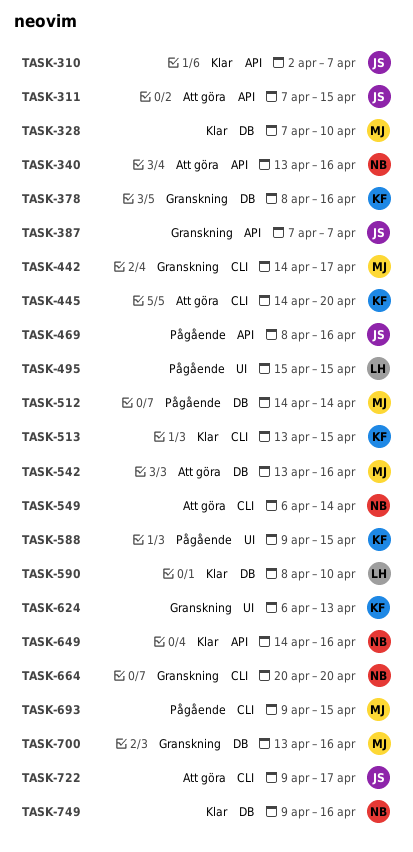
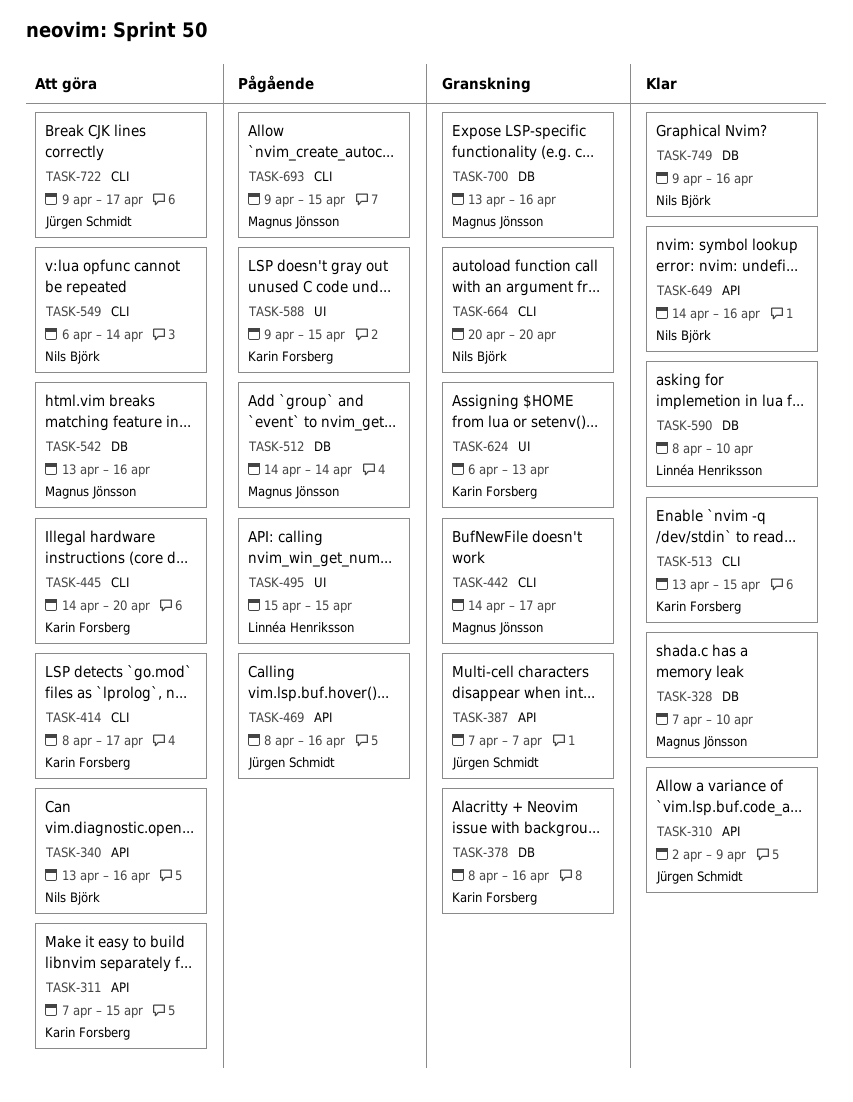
TASK-310, due: Apr 7 -> Apr 9
TASK-311, owner: Jürgen Schmidt -> Karin Forsberg
TASK-414: none -> present

